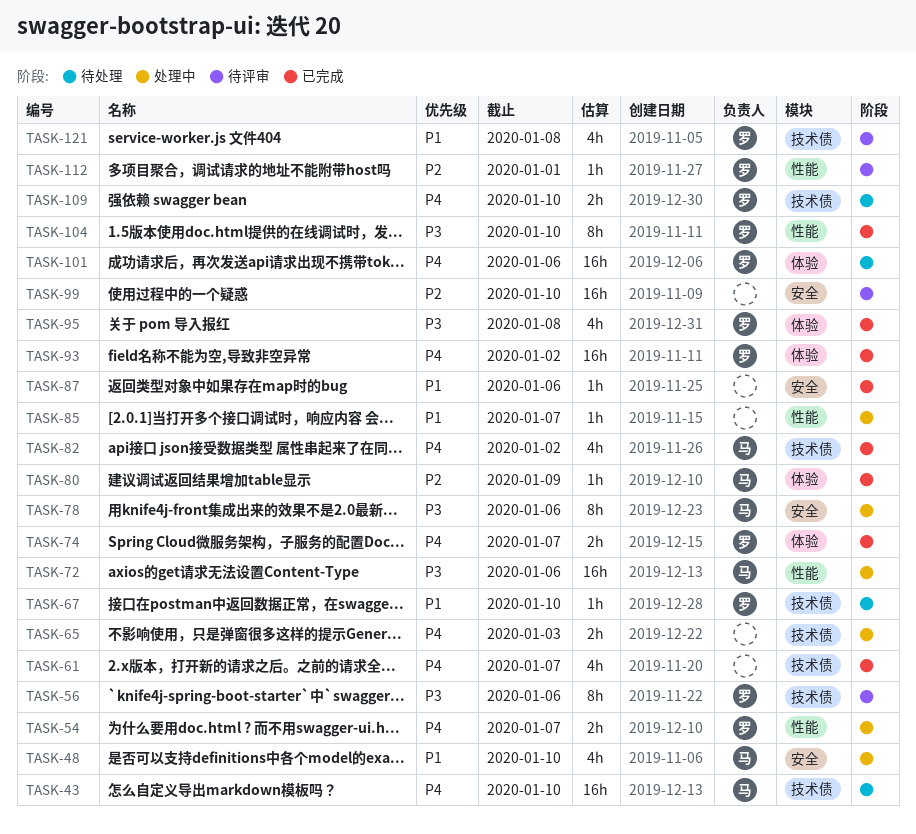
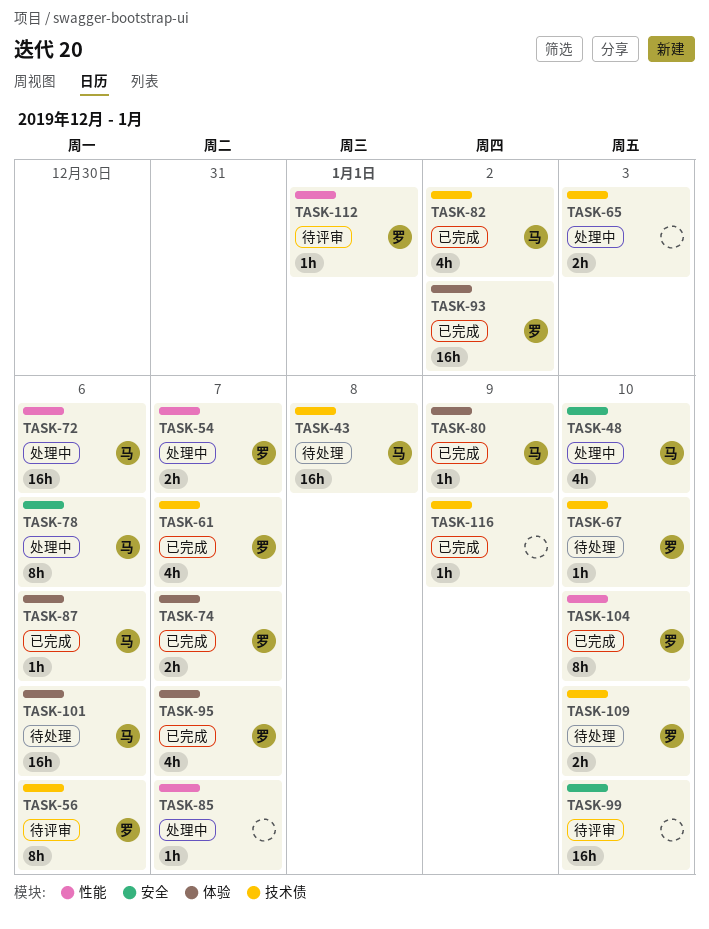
TASK-43, due: Jan 10 -> Jan 8
TASK-61, owner: none -> 罗
TASK-87, owner: none -> 马
TASK-87, label: 安全 -> 体验
TASK-95, due: Jan 8 -> Jan 7
TASK-101, owner: 罗 -> 马
TASK-116: none -> present
TASK-121: present -> none

